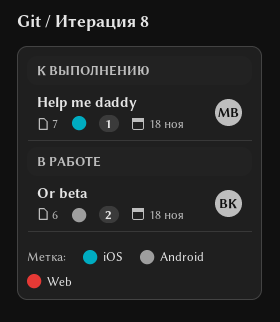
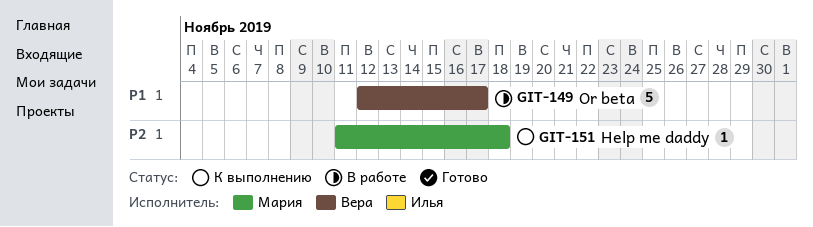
Or beta, estimate: 2 -> 5
Or beta, due: Nov 18 -> Nov 17

